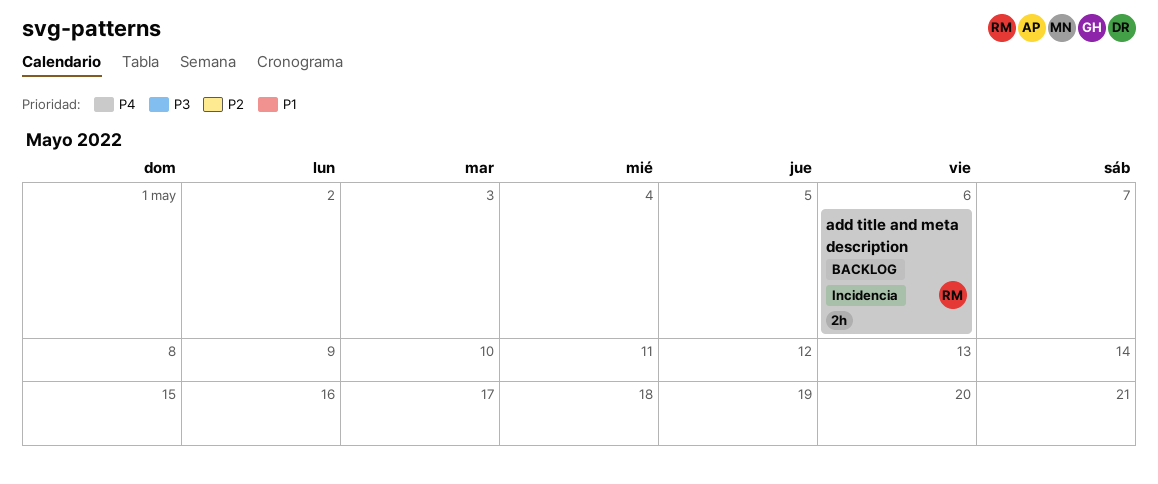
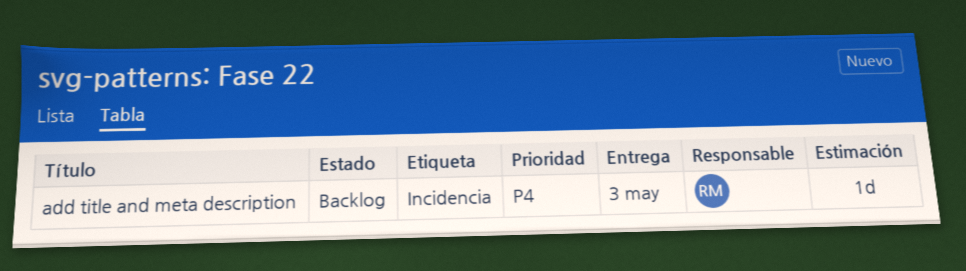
add title and meta description, estimate: 2h -> 1d
add title and meta description, due: May 6 -> May 3

